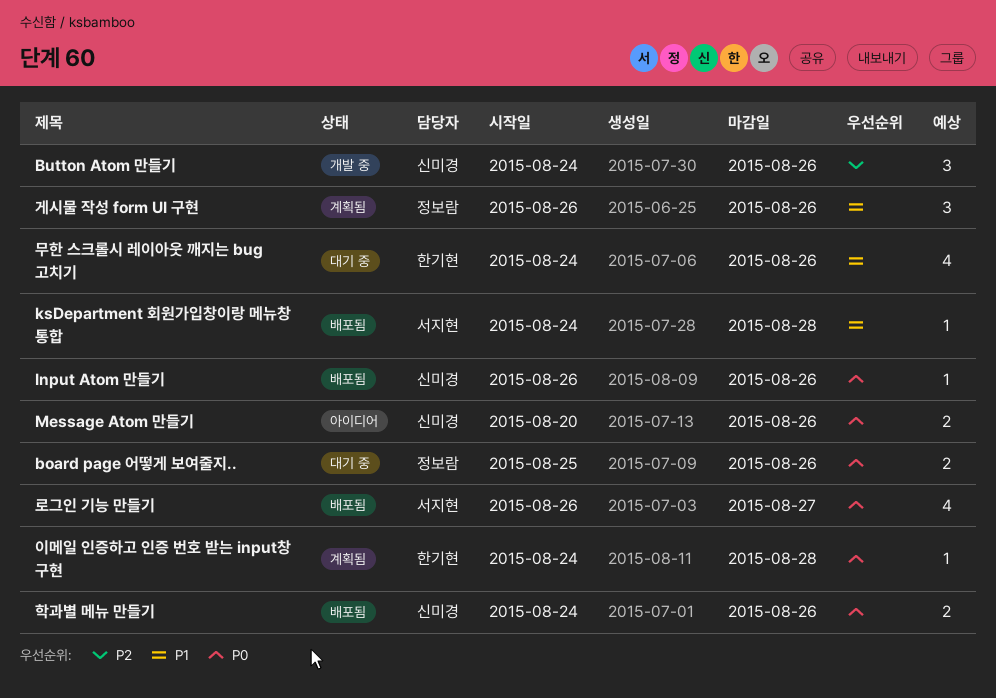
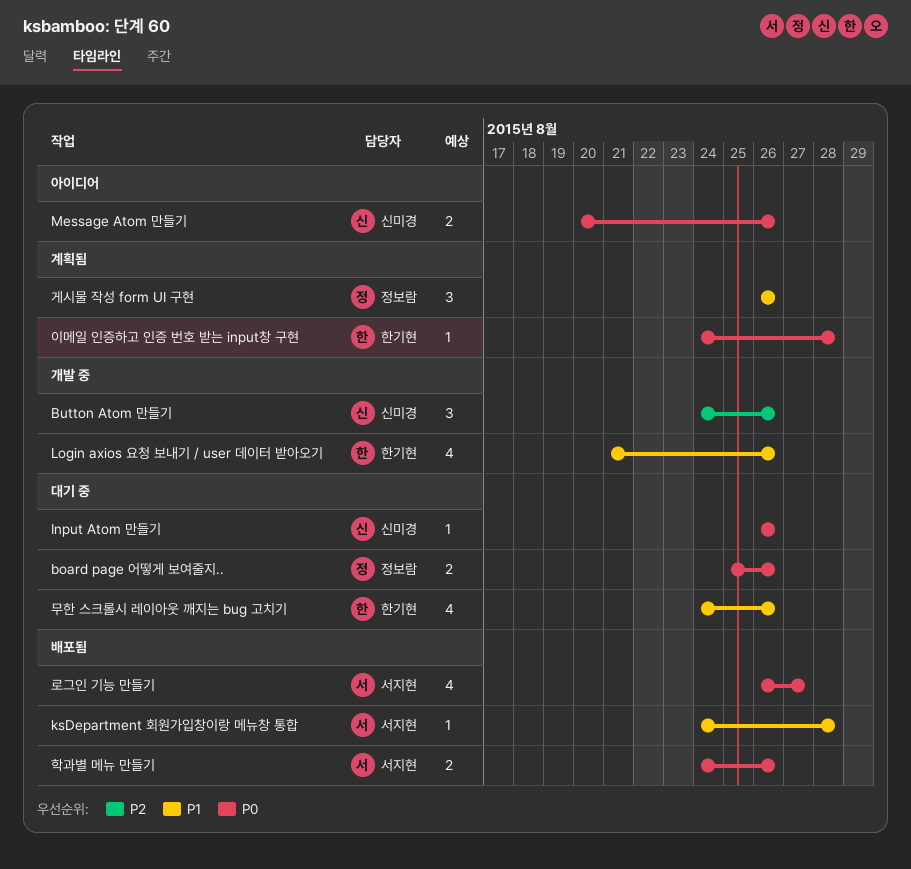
Input Atom 만들기, status: 배포됨 -> 대기 중
Login axios 요청 보내기 / user 데이터 받아오기: none -> present
학과별 메뉴 만들기, owner: 신미경 -> 서지현

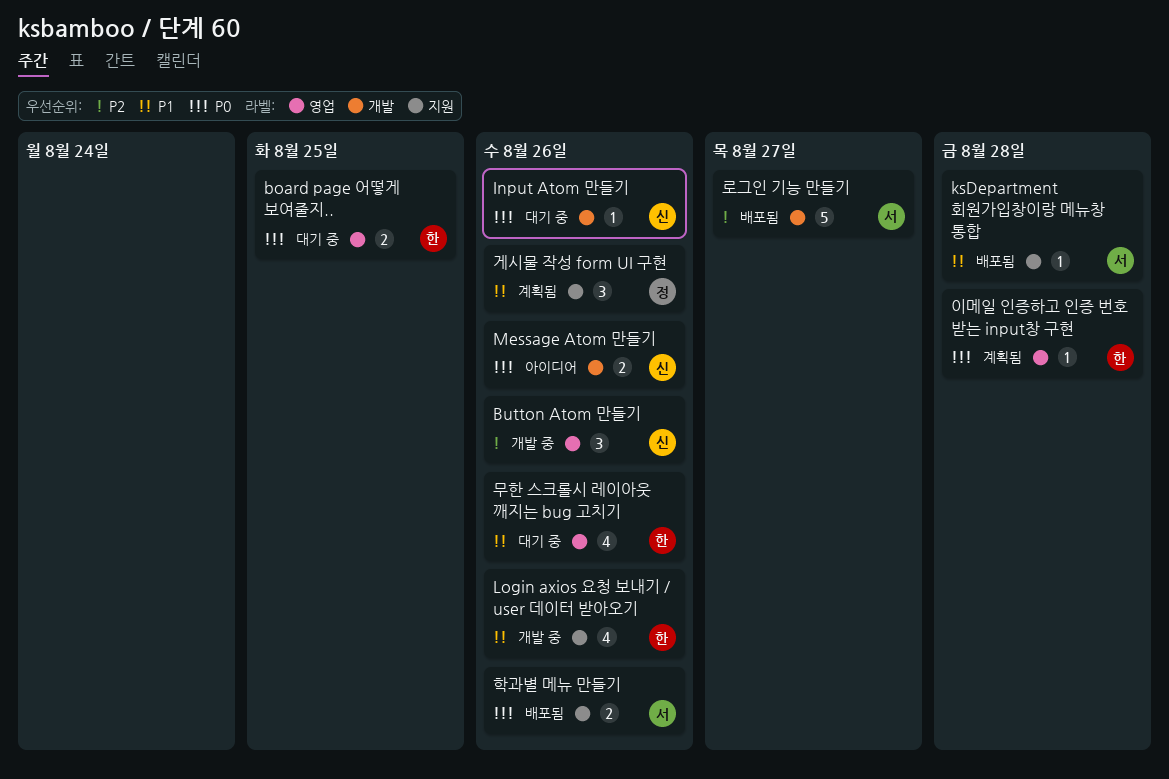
board page 어떻게 보여줄지.., owner: 정보람 -> 한기현
board page 어떻게 보여줄지.., due: Aug 26 -> Aug 25
로그인 기능 만들기, priority: P0 -> P2
로그인 기능 만들기, estimate: 4 -> 5

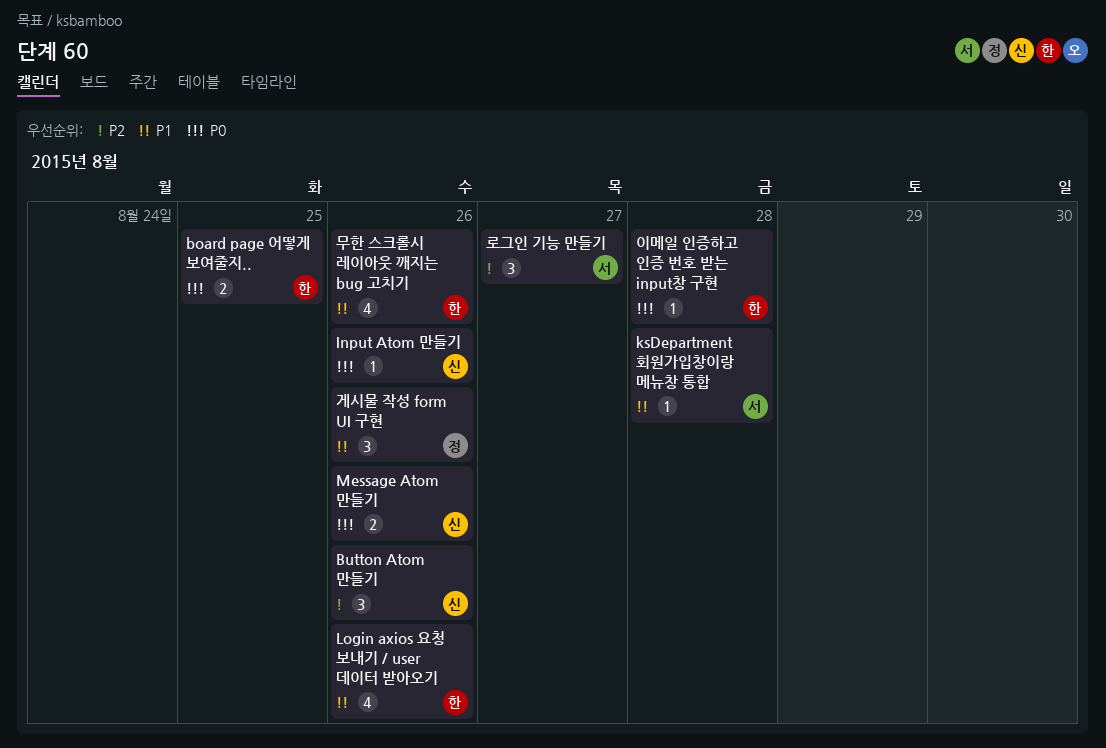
로그인 기능 만들기, estimate: 5 -> 3
학과별 메뉴 만들기: present -> none

